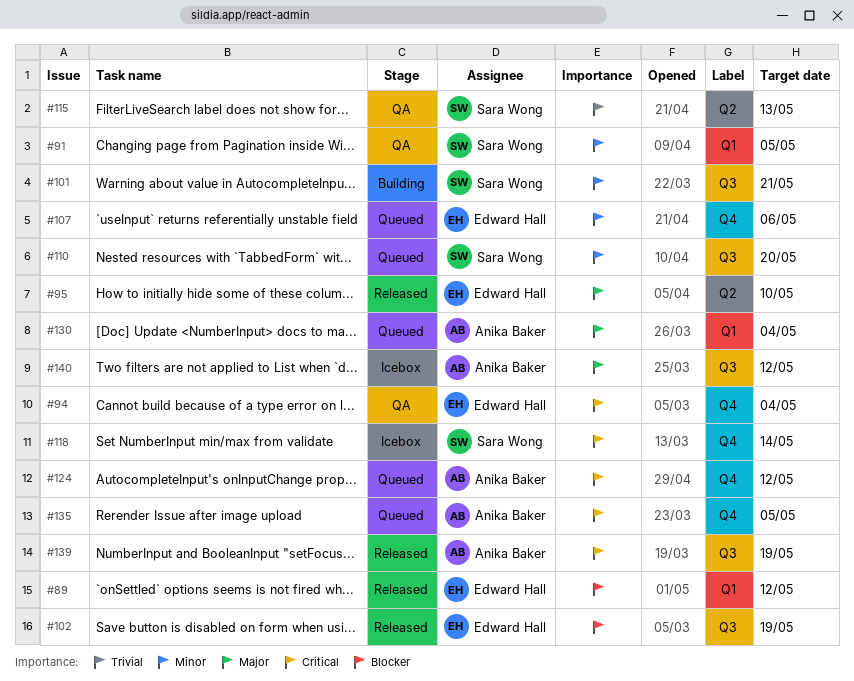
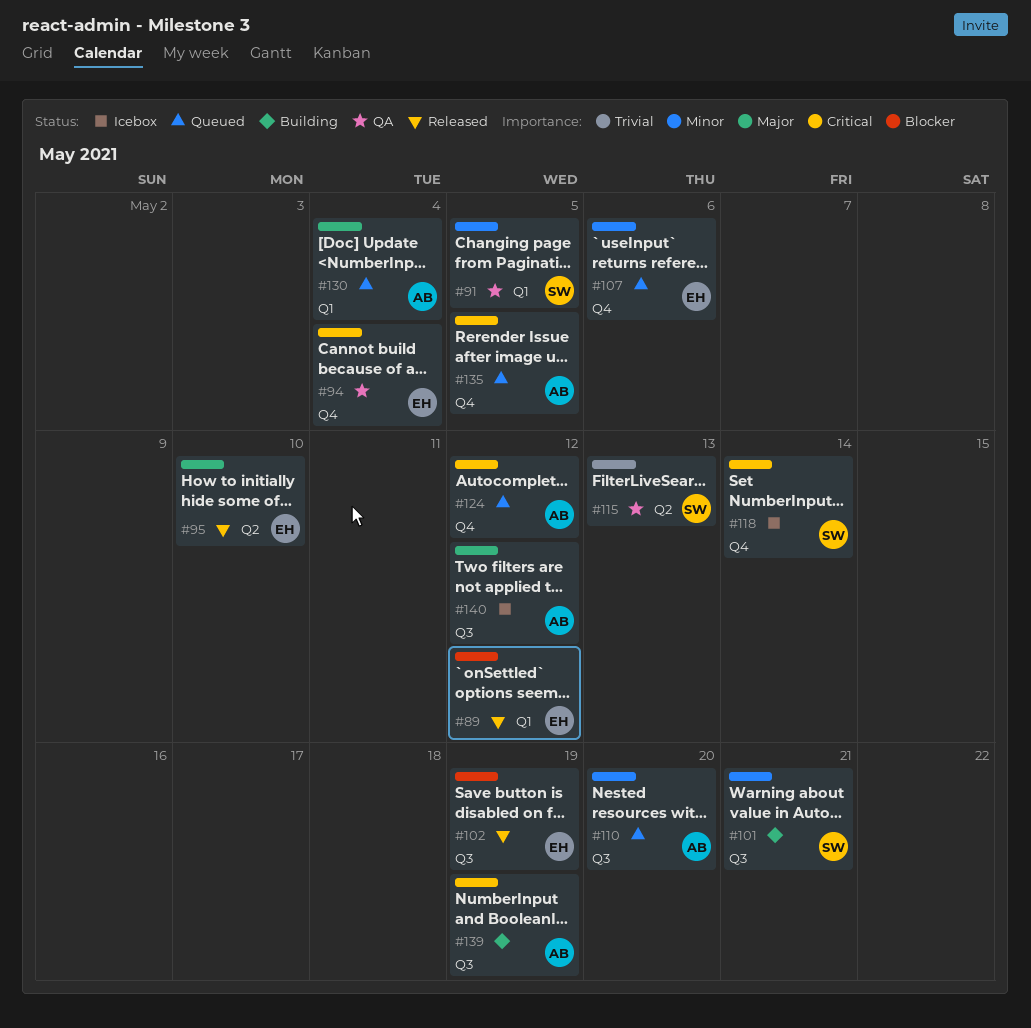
#110, owner: Sara Wong -> Anika Baker
#139, status: Released -> Building

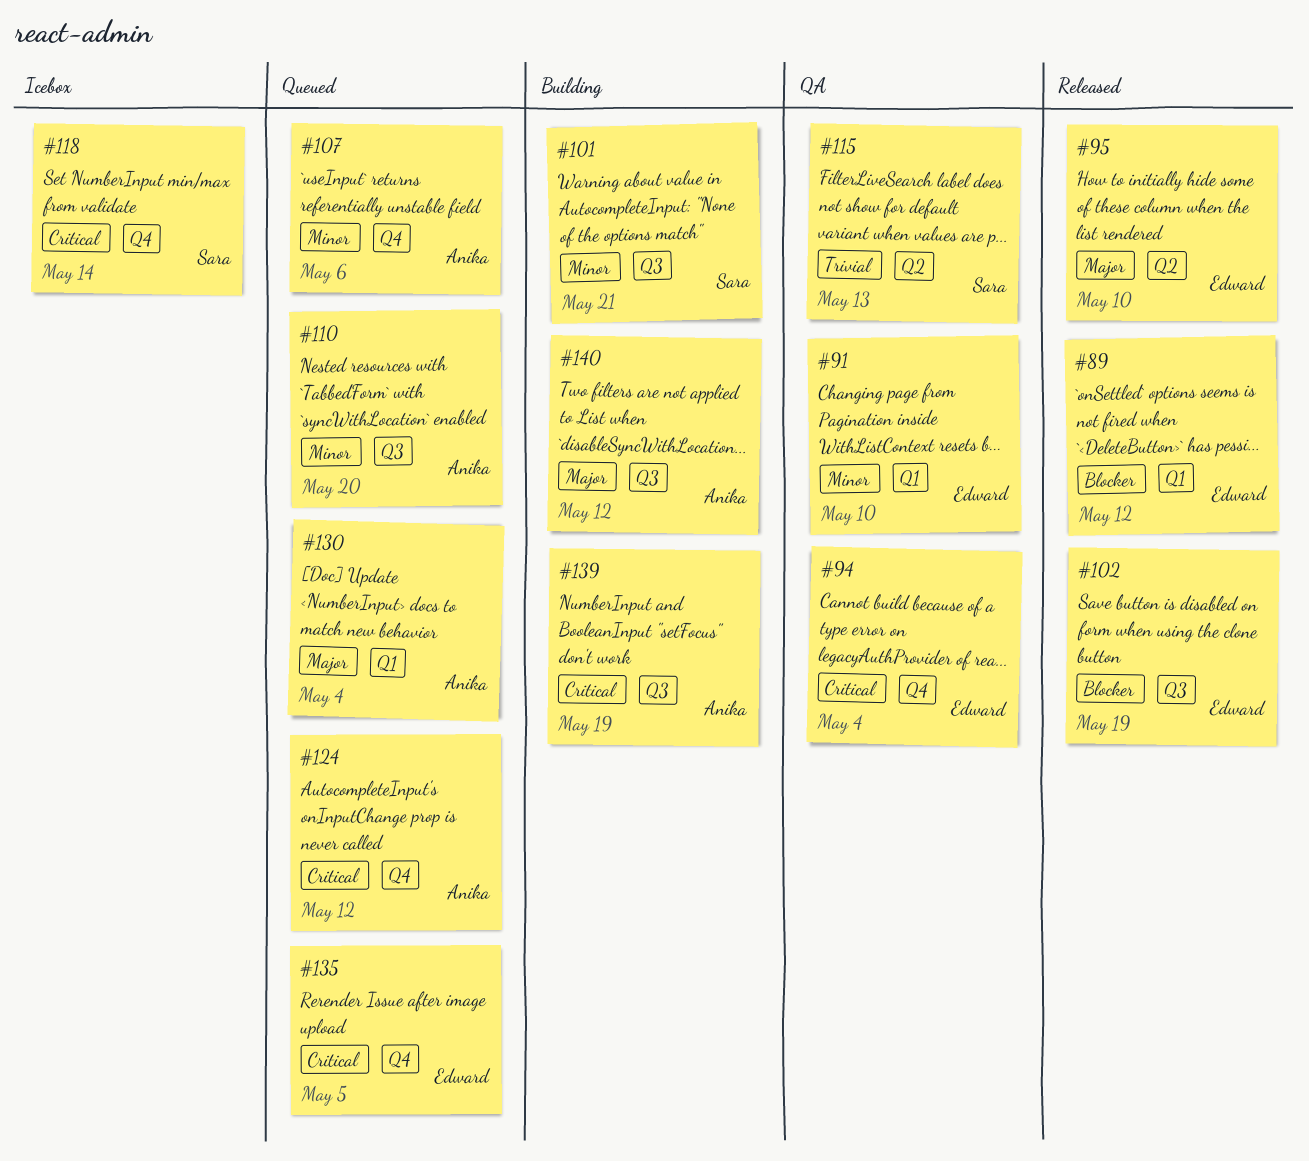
#91, owner: Sara -> Edward
#91, due: May 5 -> May 10
#107, owner: Edward -> Anika
#135, owner: Anika -> Edward
#140, status: Icebox -> Building

